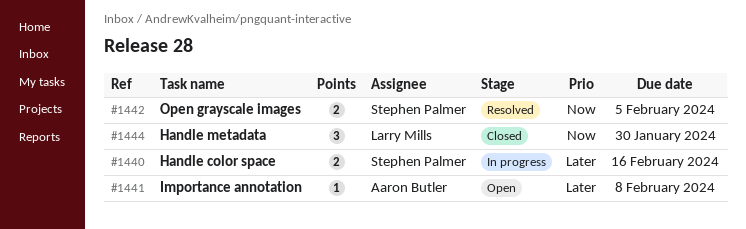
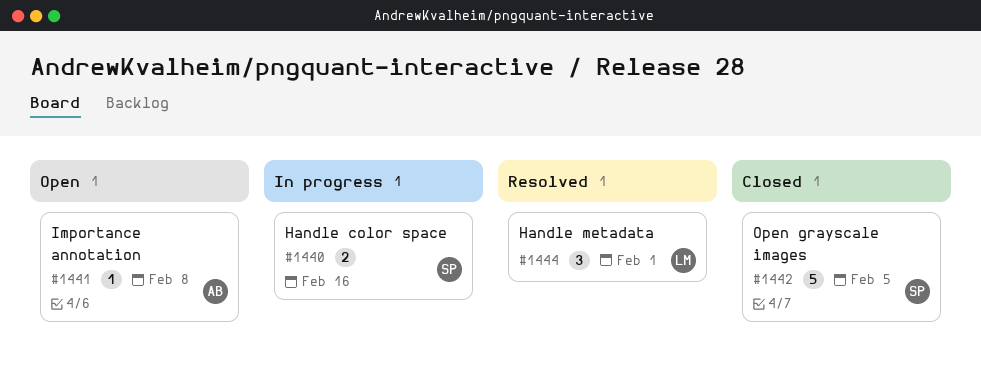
#1442, status: Resolved -> Closed
#1442, estimate: 2 -> 5
#1444, status: Closed -> Resolved
#1444, due: Jan 30 -> Feb 1

